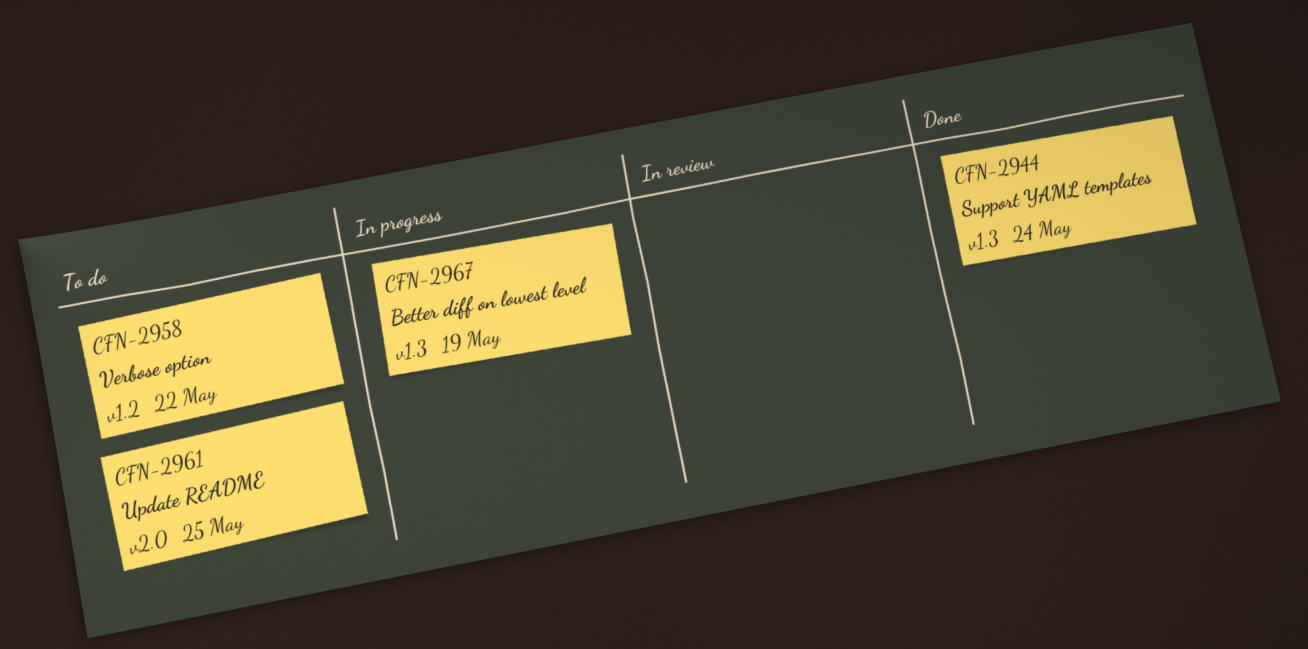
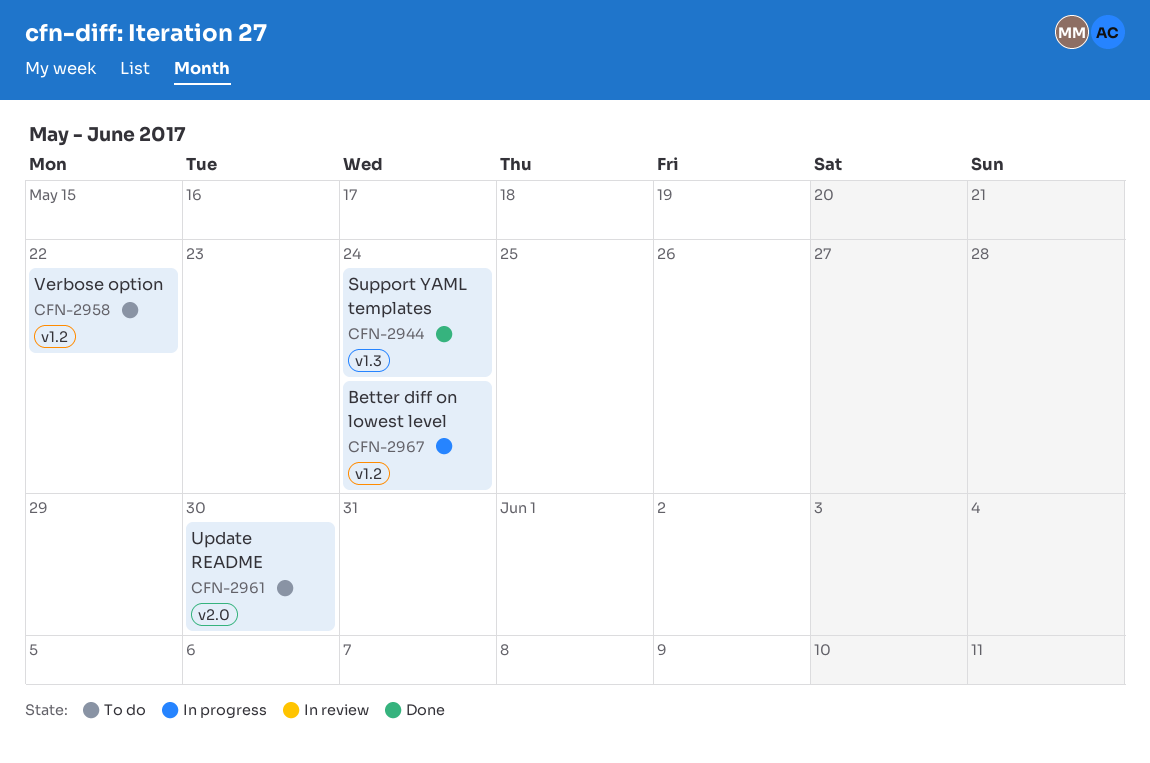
CFN-2961, due: May 25 -> May 30
CFN-2967, label: v1.3 -> v1.2
CFN-2967, due: May 19 -> May 24

